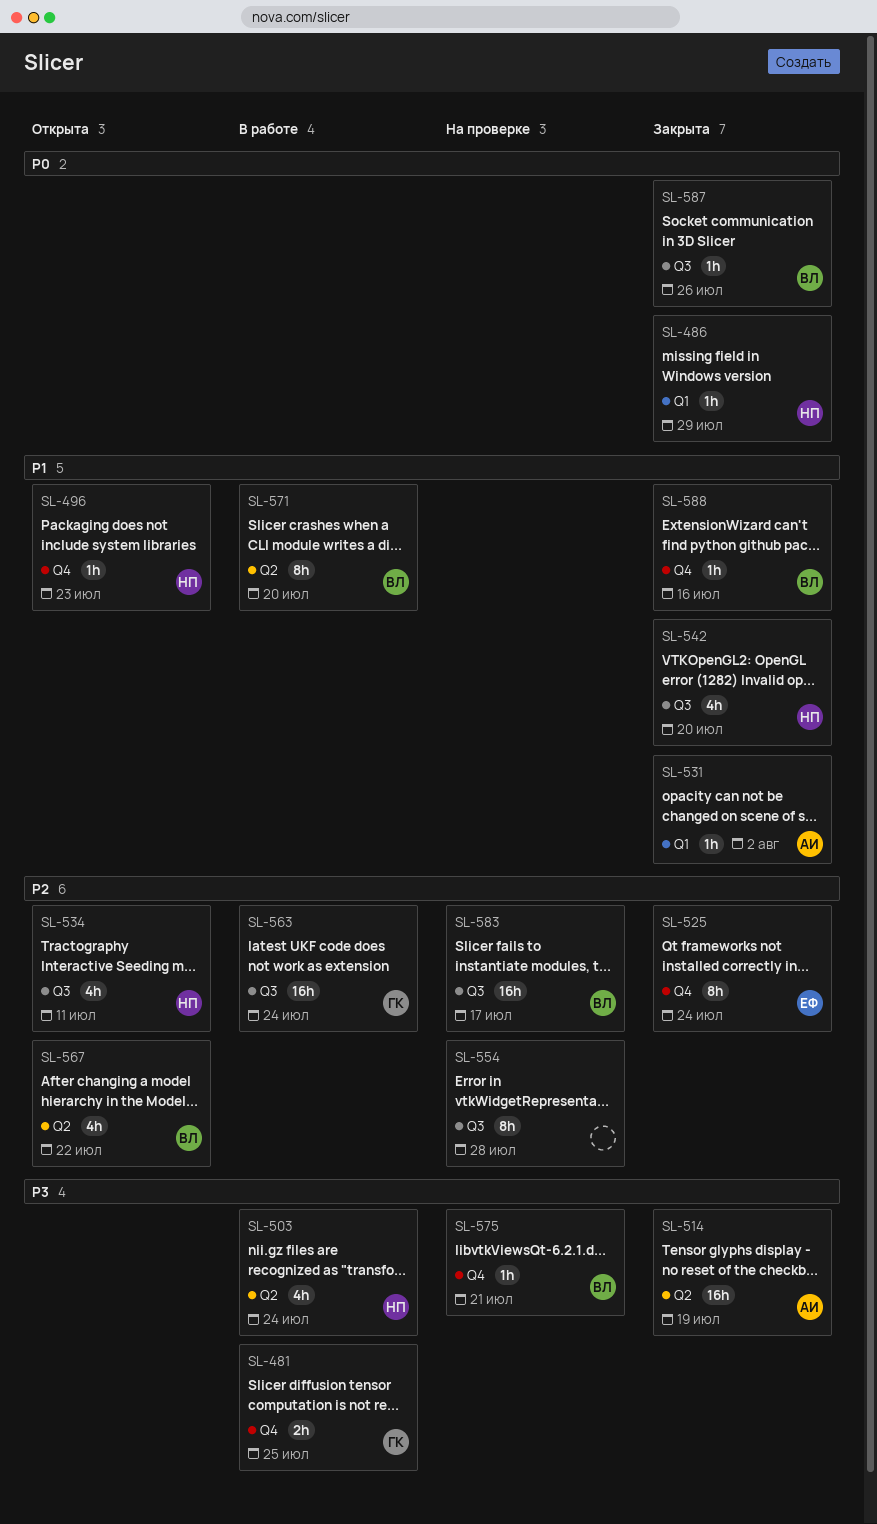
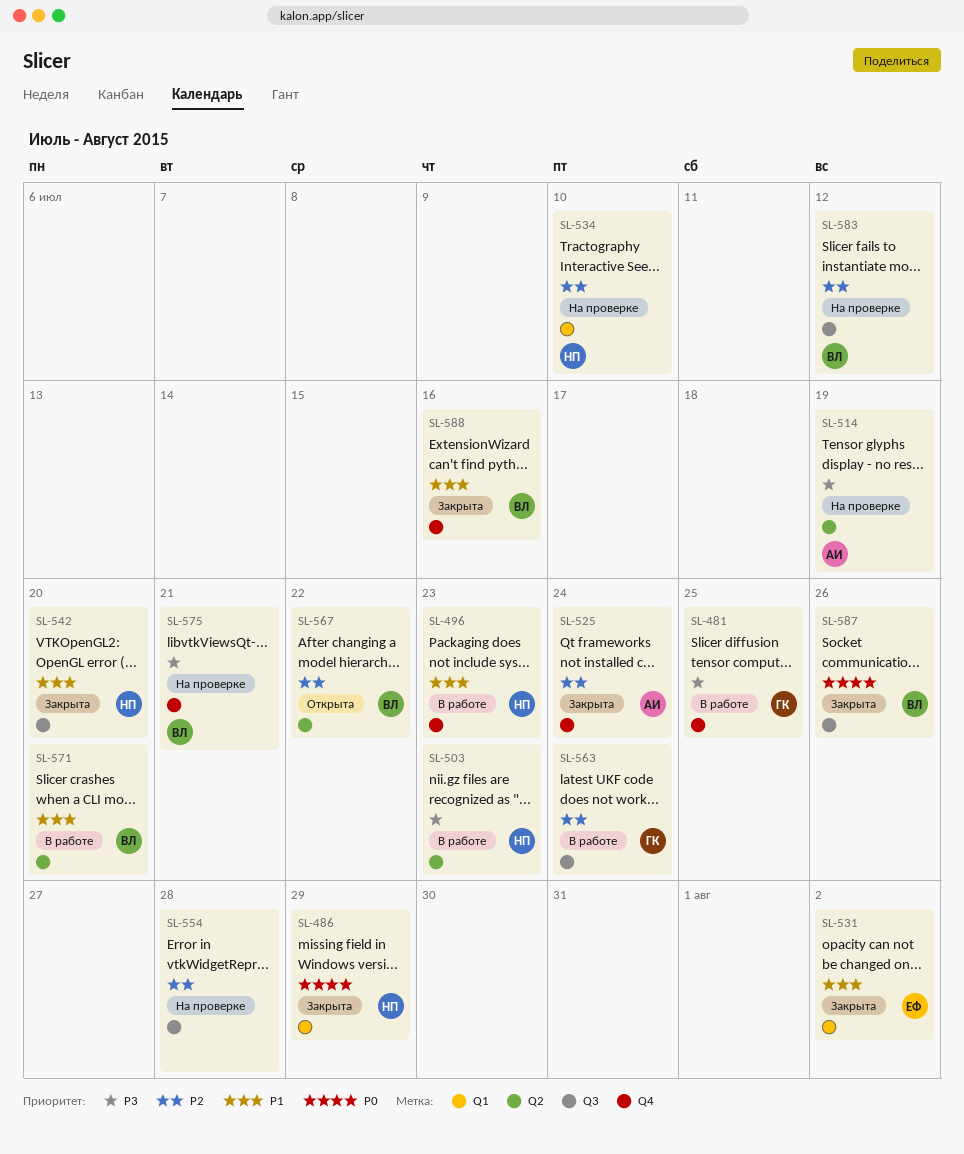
SL-496, status: Открыта -> В работе
SL-503, due: Jul 24 -> Jul 23
SL-514, status: Закрыта -> На проверке
SL-525, owner: ЕФ -> АИ
SL-531, owner: АИ -> ЕФ
SL-534, status: Открыта -> На проверке
SL-534, label: Q3 -> Q1
SL-534, due: Jul 11 -> Jul 10
SL-583, due: Jul 17 -> Jul 12

